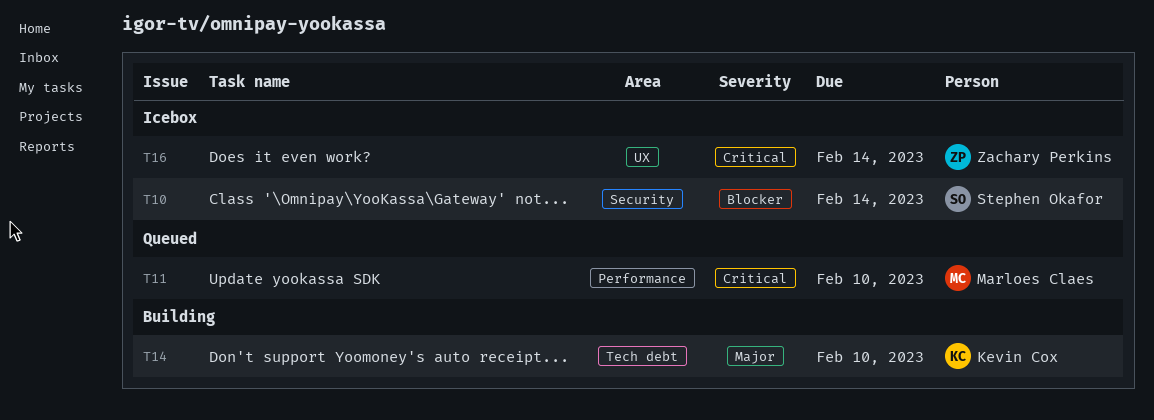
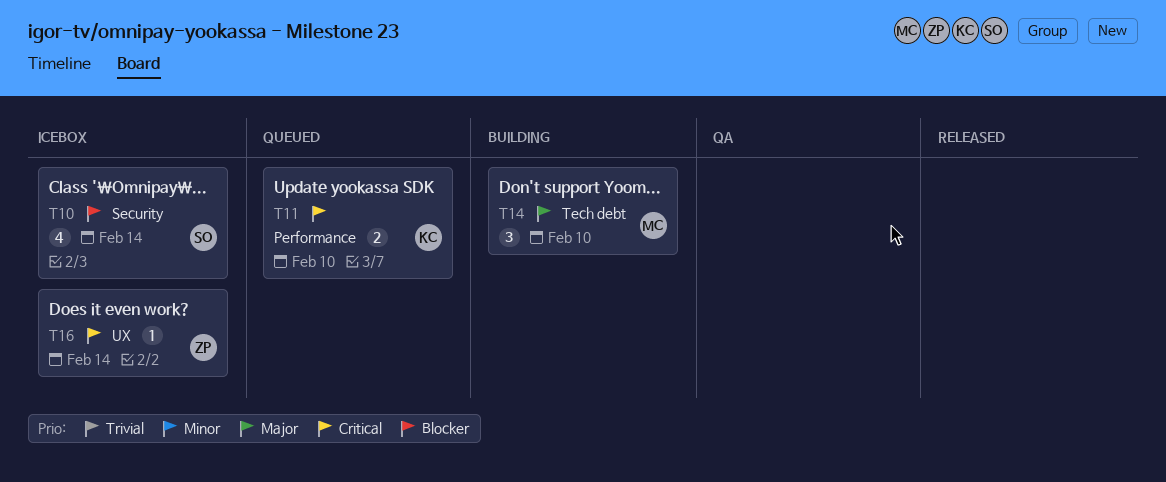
T11, owner: Marloes Claes -> Kevin Cox
T14, owner: Kevin Cox -> Marloes Claes

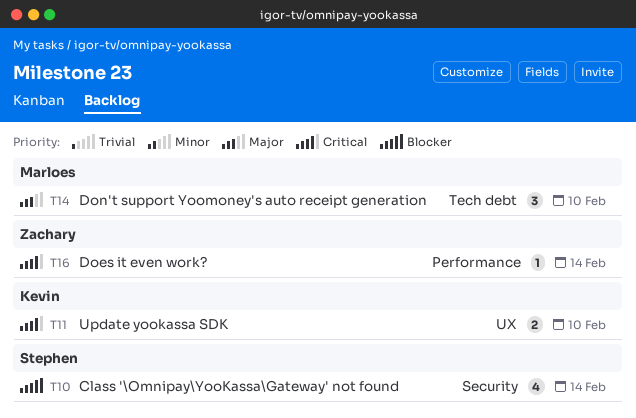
T11, label: Performance -> UX
T16, label: UX -> Performance

